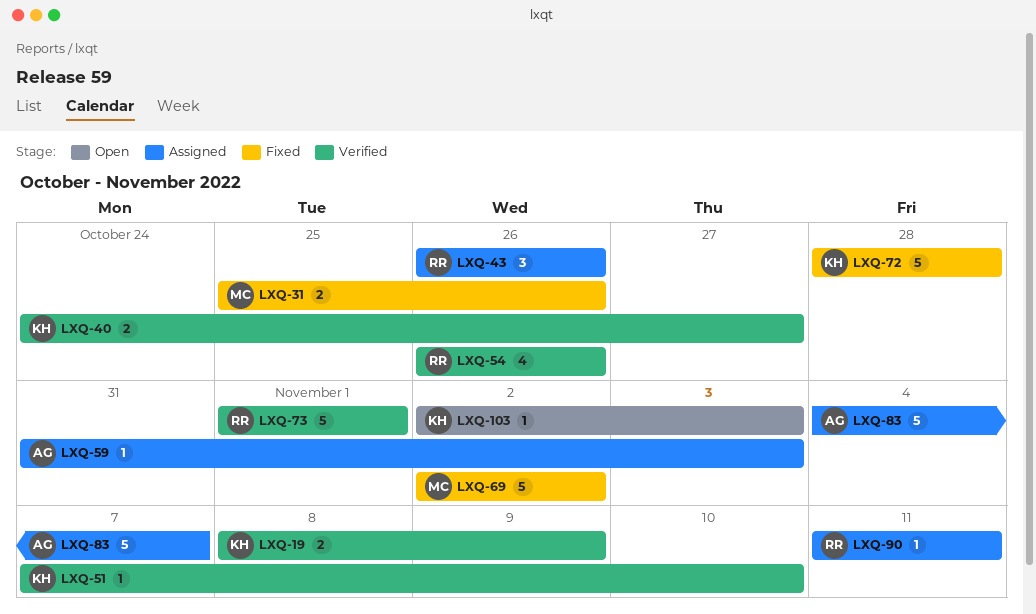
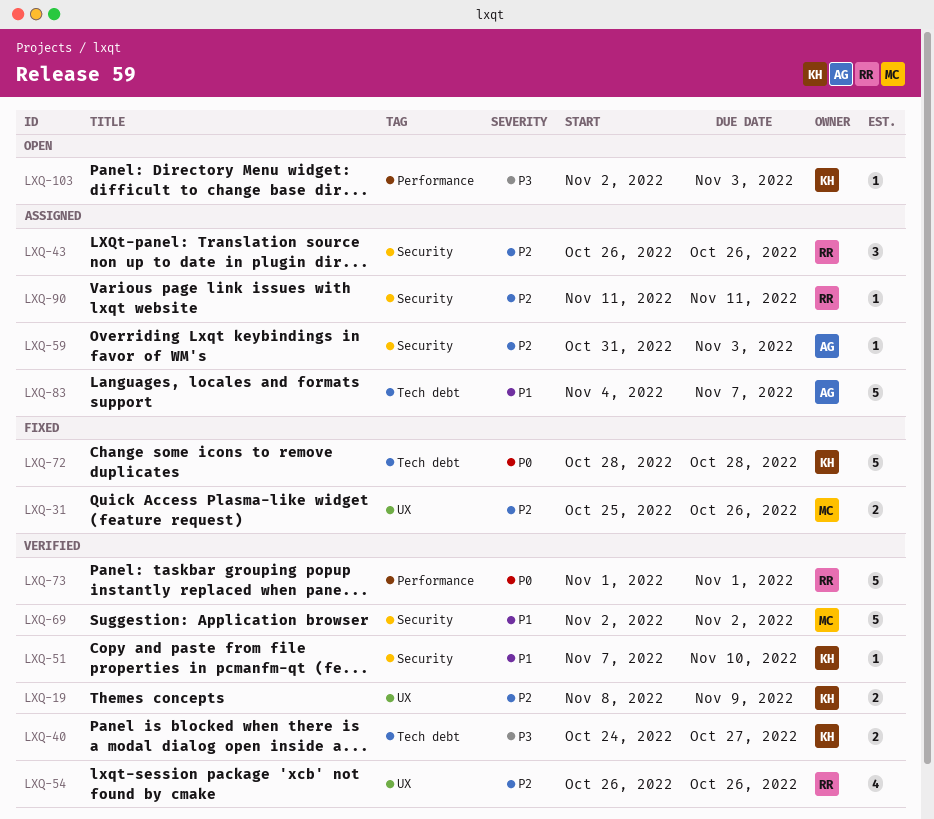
LXQ-69, status: Fixed -> Verified

